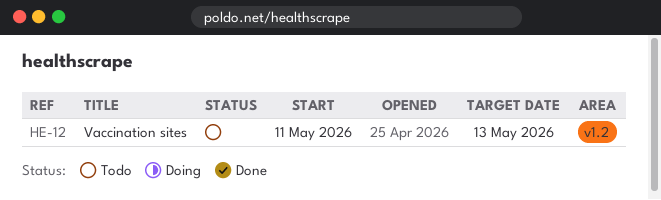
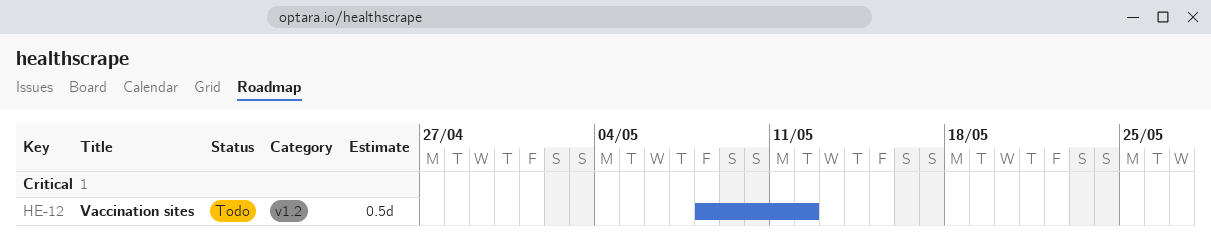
HE-12, start: May 11 -> May 8
HE-12, due: May 13 -> May 12

